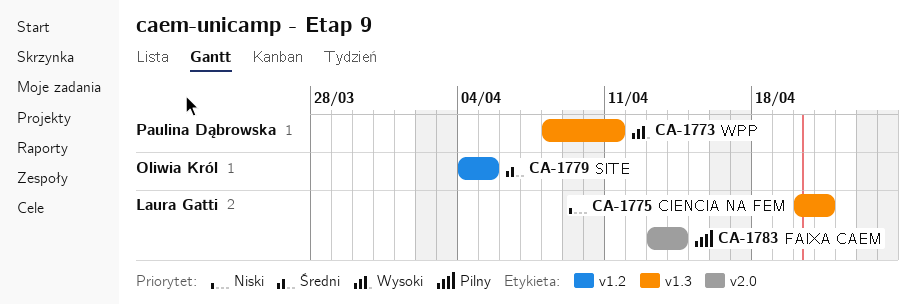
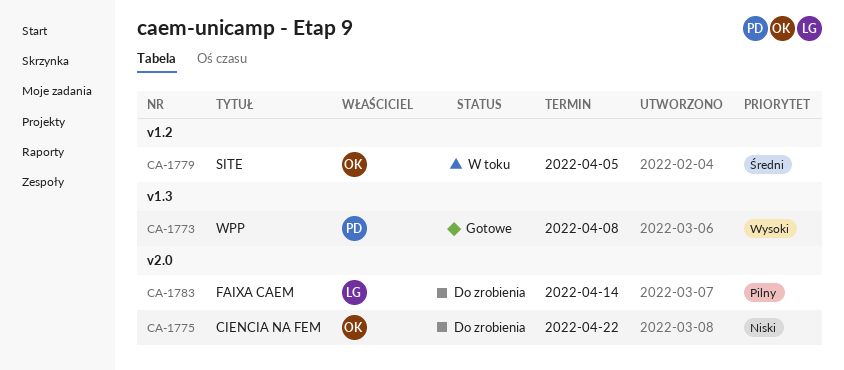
CA-1773, due: Apr 11 -> Apr 8
CA-1775, owner: Laura Gatti -> Oliwia Król
CA-1775, label: v1.3 -> v2.0
CA-1775, due: Apr 21 -> Apr 22

